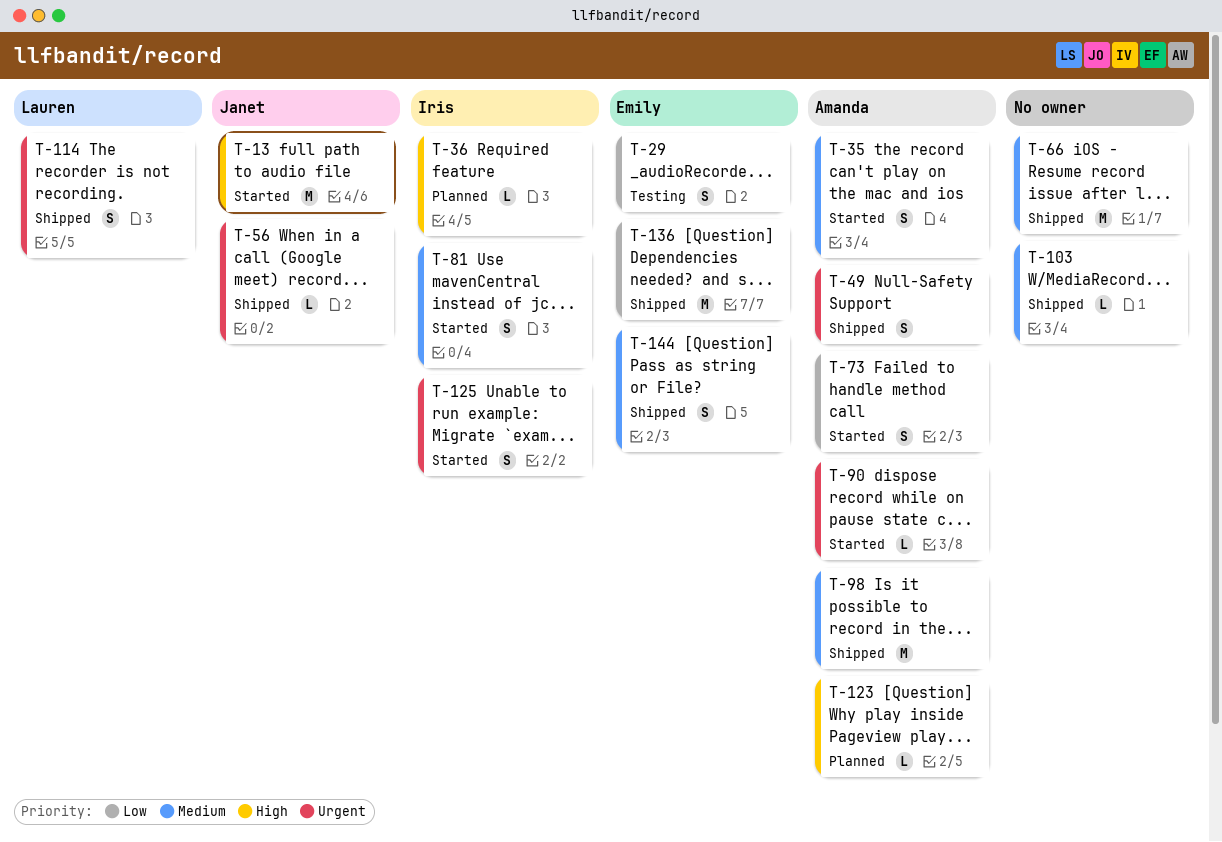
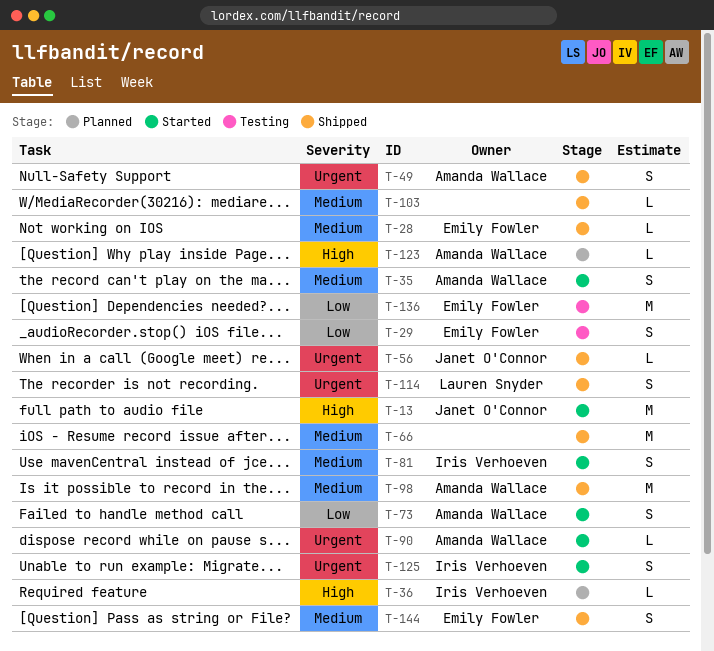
T-28: none -> present
T-136, status: Shipped -> Testing

